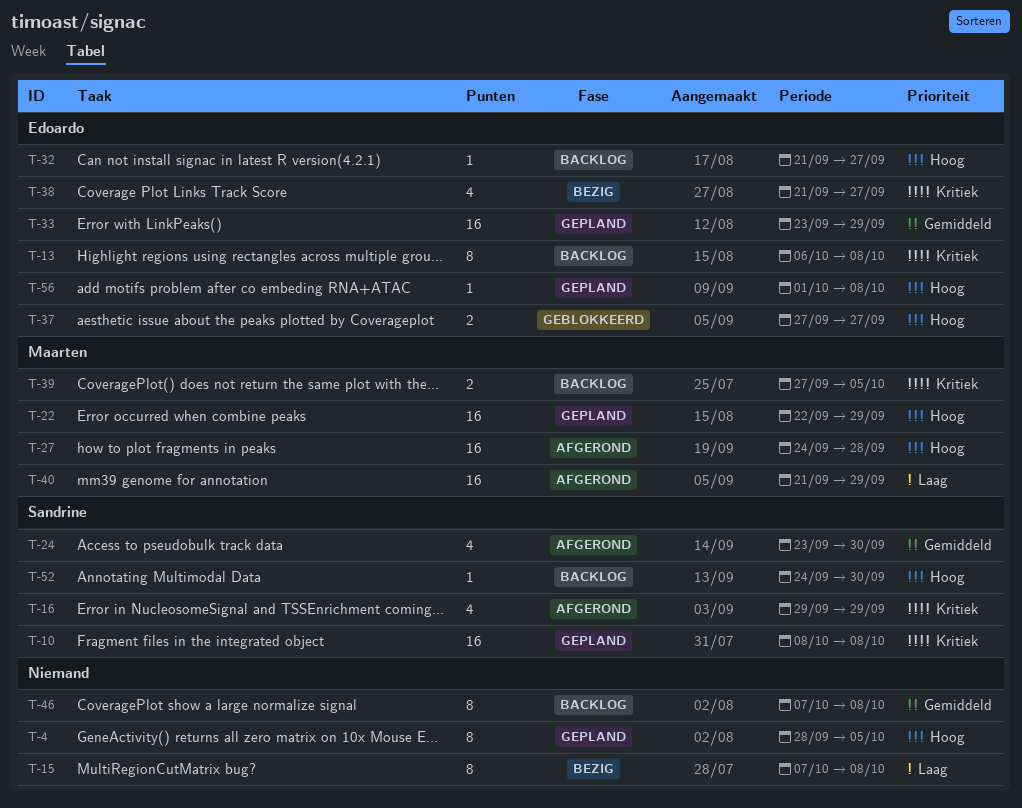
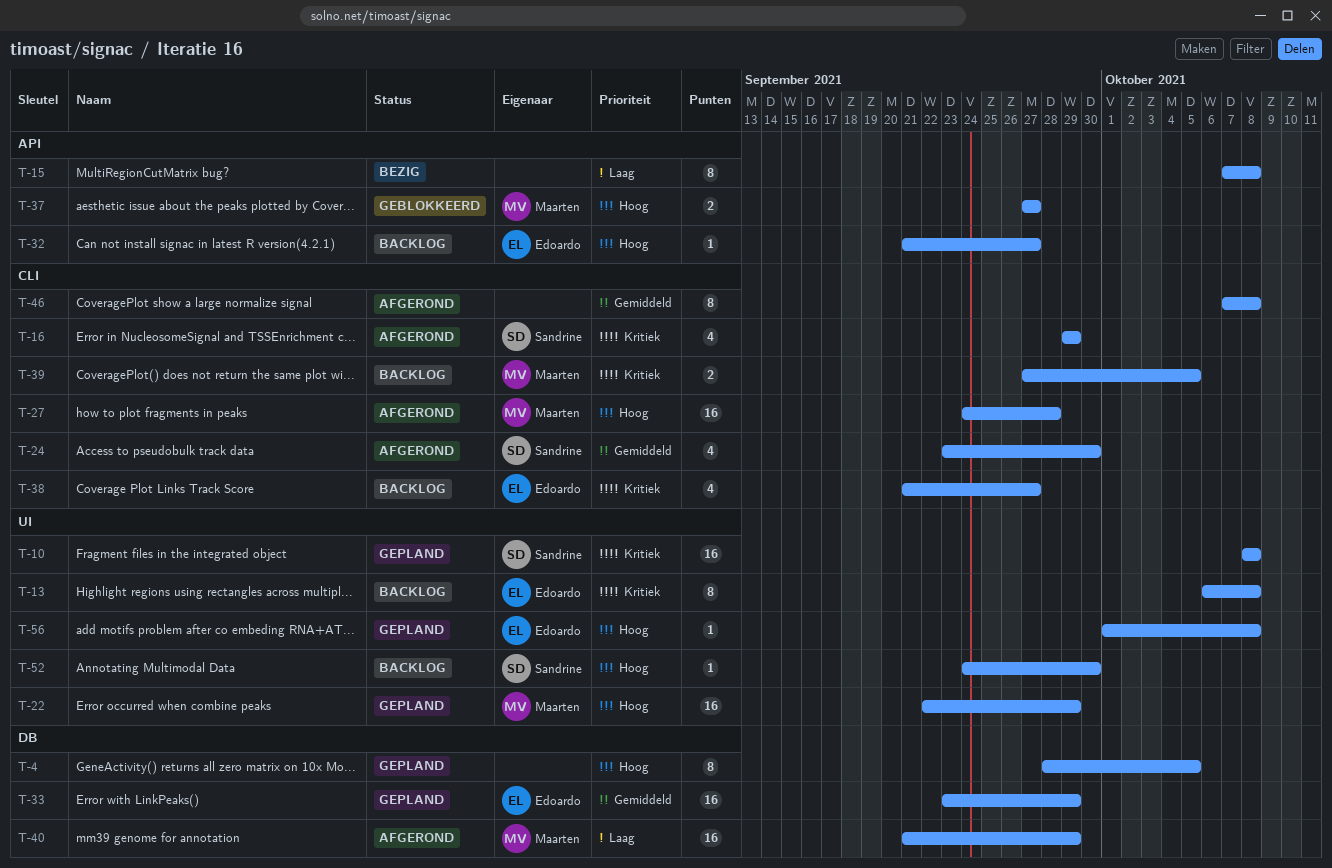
T-37, owner: Edoardo -> Maarten
T-38, status: Bezig -> Backlog
T-46, status: Backlog -> Afgerond

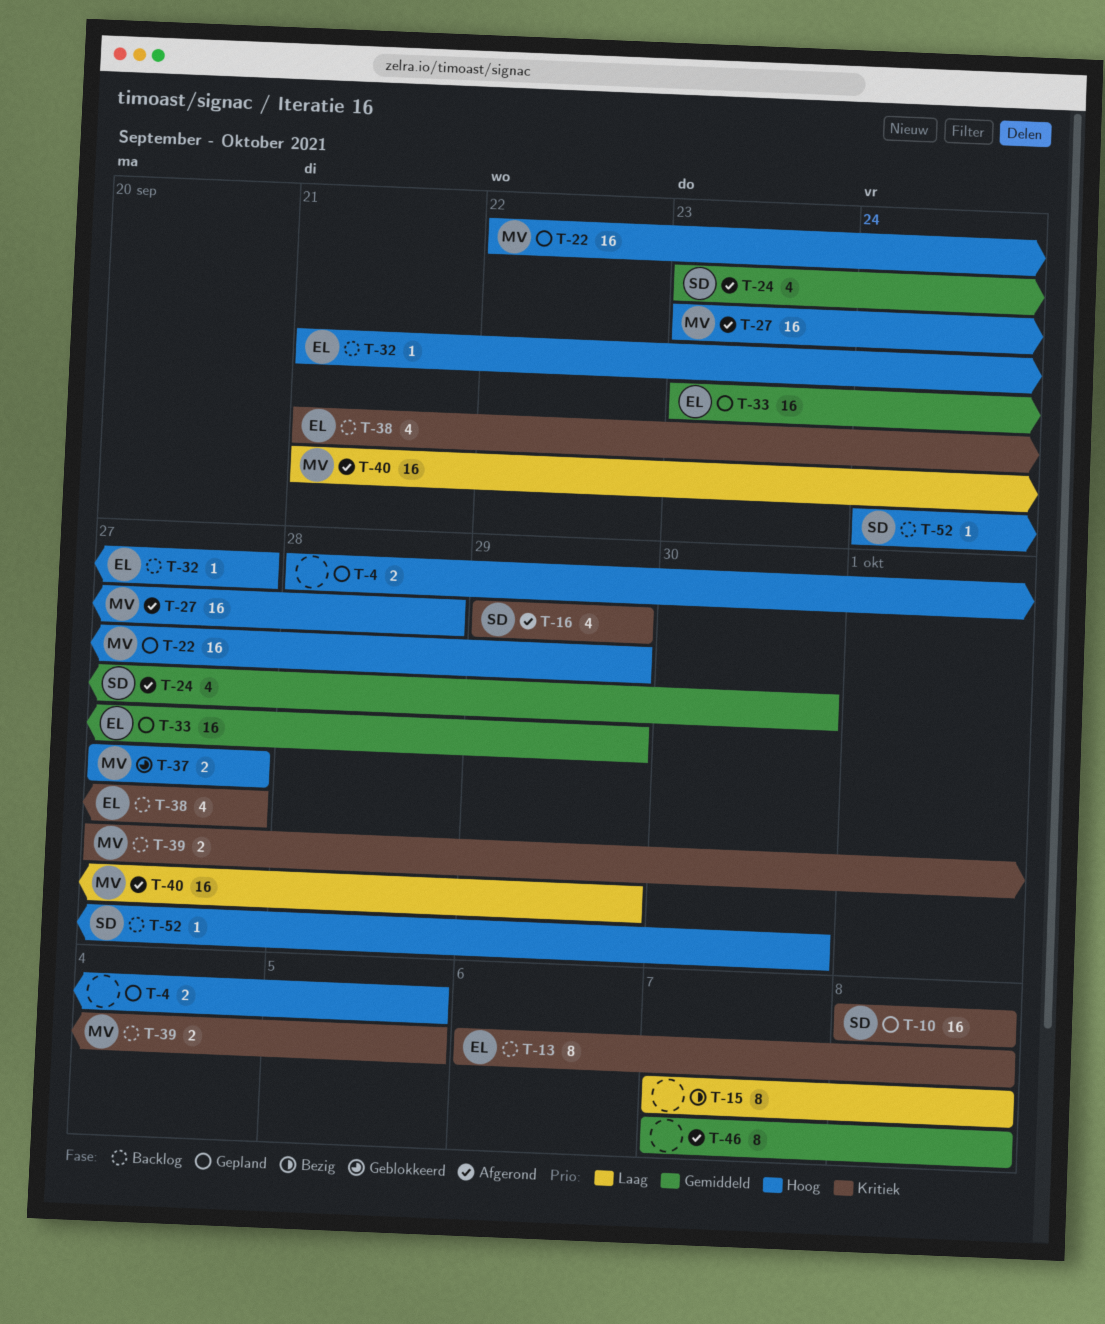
T-4, estimate: 8 -> 2
T-27, start: Sep 24 -> Sep 23
T-56: present -> none

